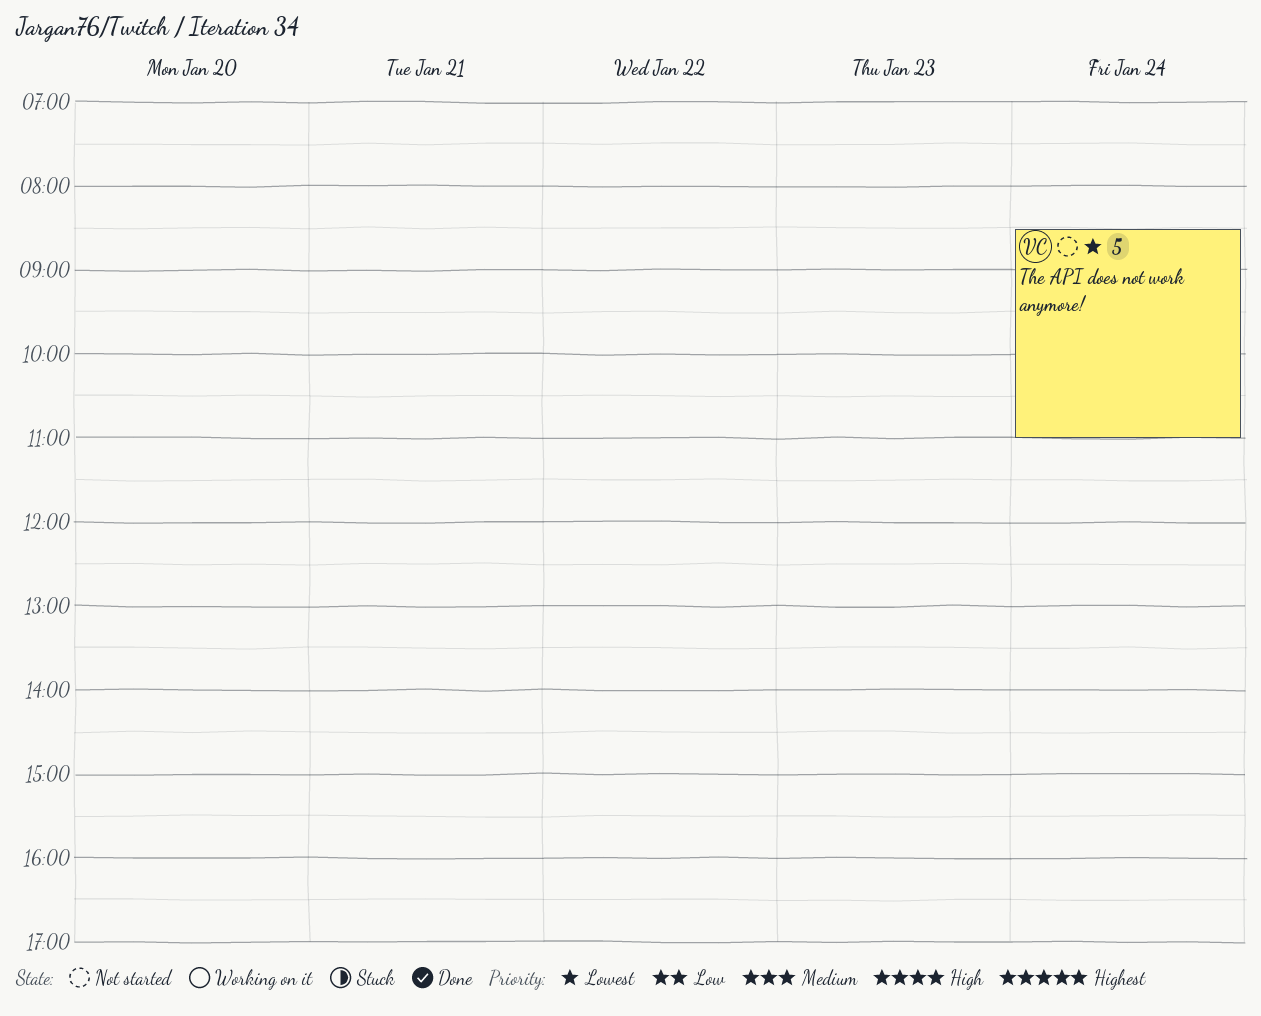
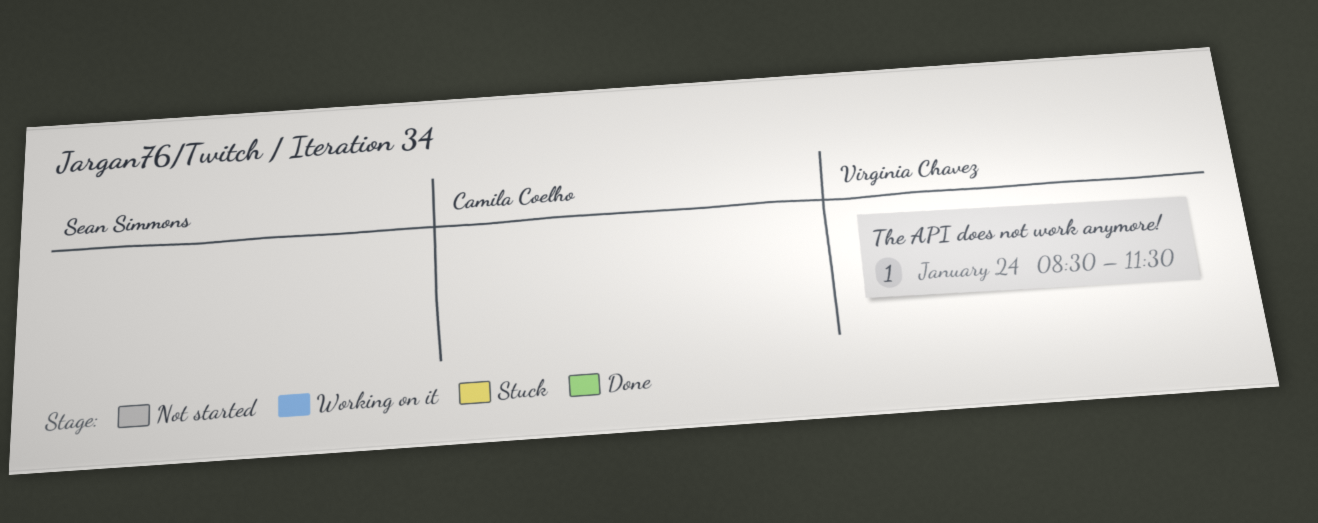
The API does not work anymore!, estimate: 5 -> 1
The API does not work anymore!, ends: 11:00 -> 11:30

